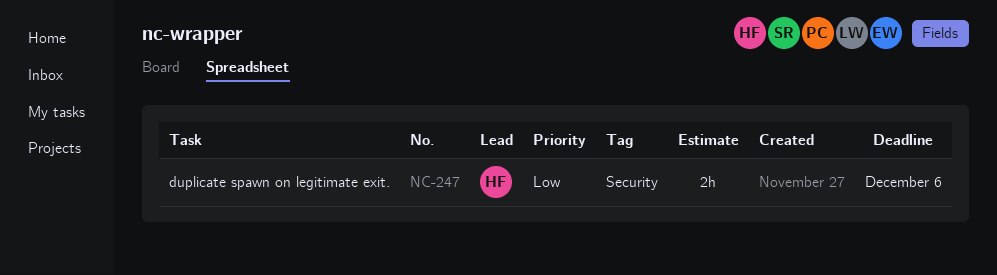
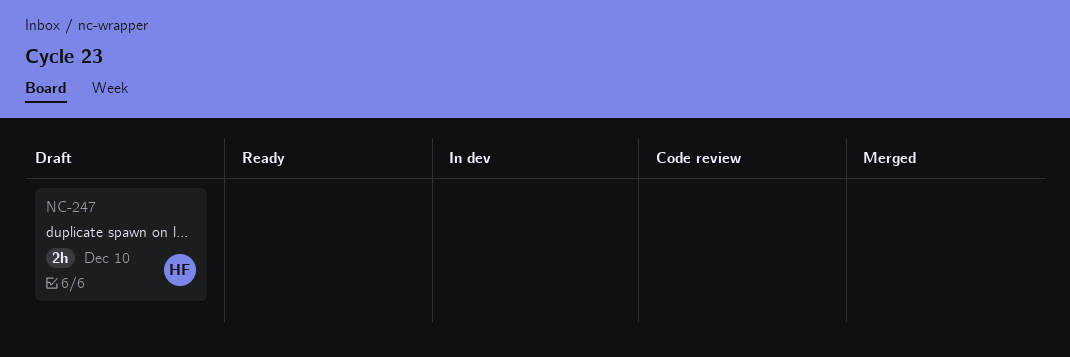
NC-247, due: Dec 6 -> Dec 10

